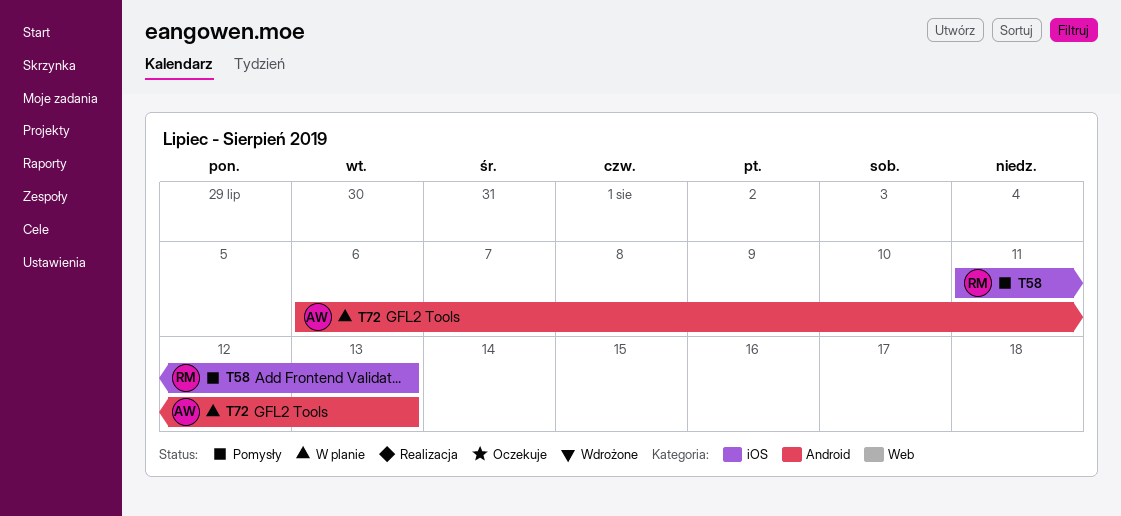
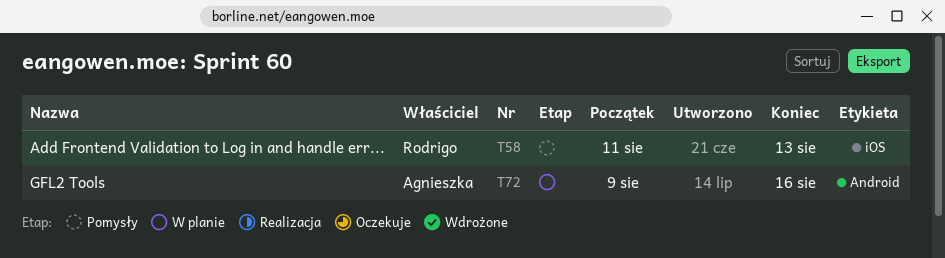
T72, start: Aug 6 -> Aug 9
T72, due: Aug 13 -> Aug 16

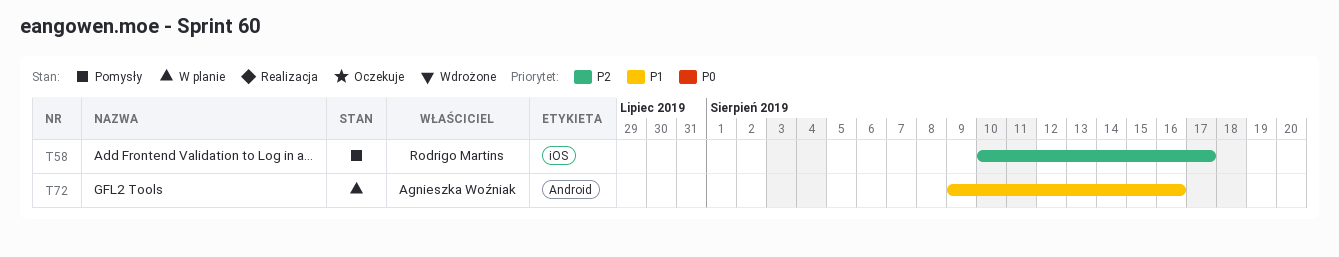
T58, start: Aug 11 -> Aug 10
T58, due: Aug 13 -> Aug 17

